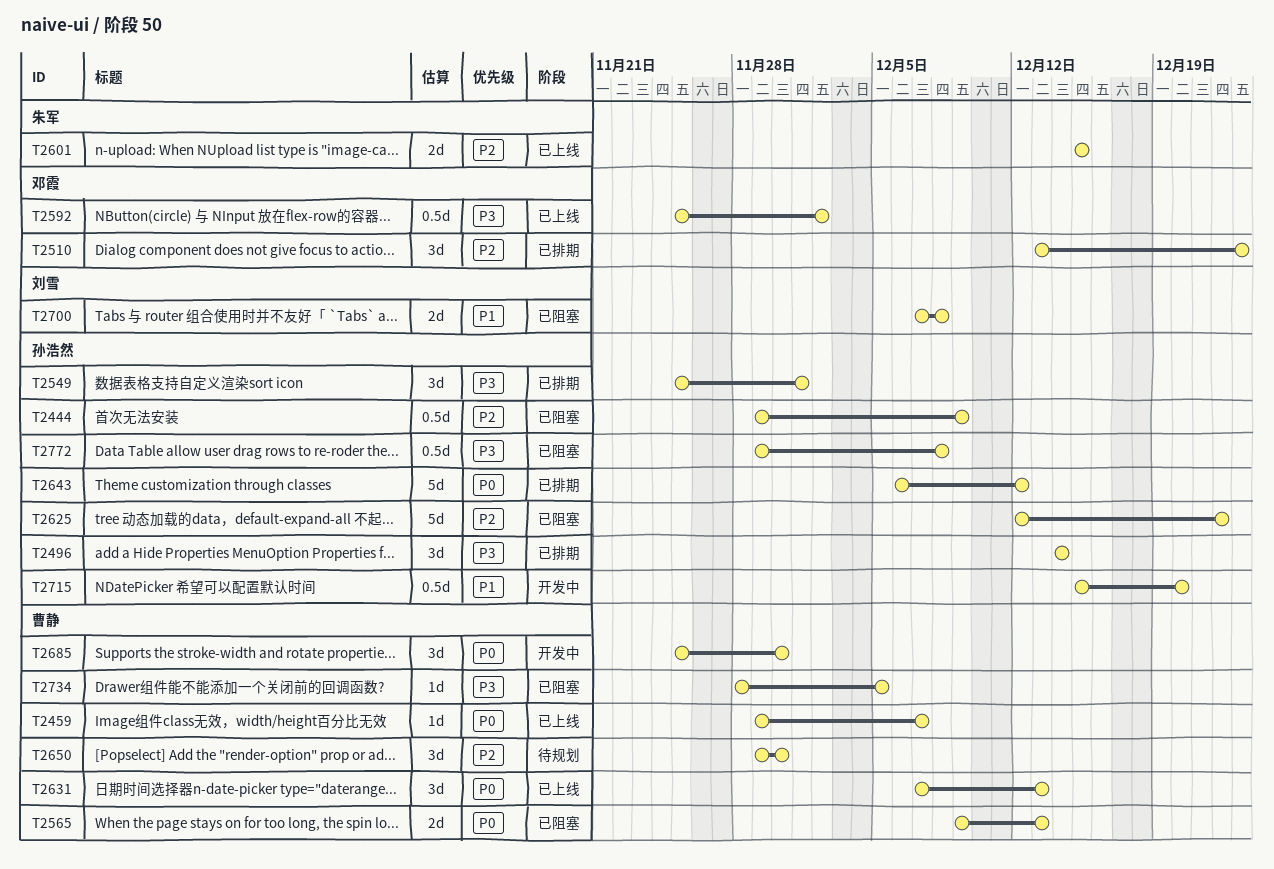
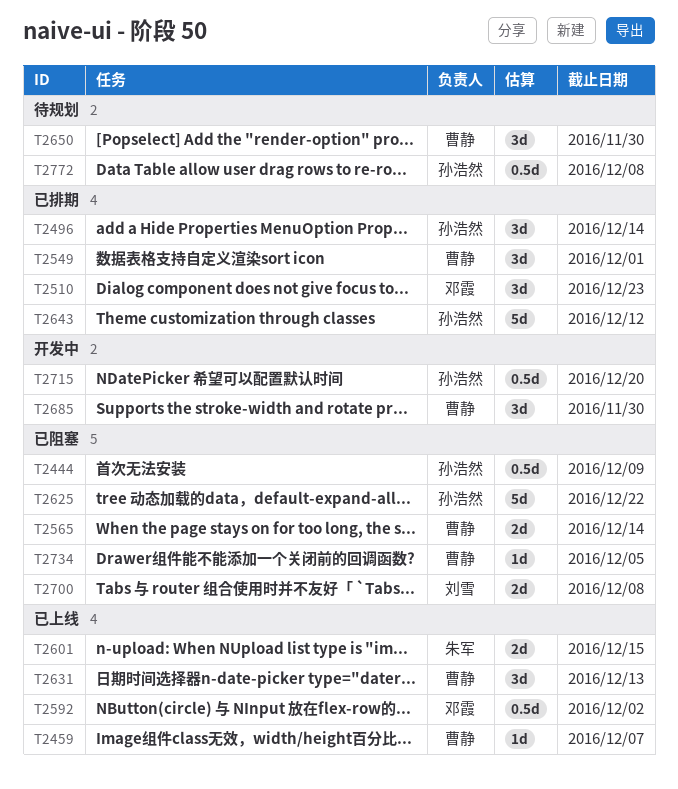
T2549, owner: 孙浩然 -> 曹静
T2565, due: Dec 13 -> Dec 14
T2772, status: 已阻塞 -> 待规划

